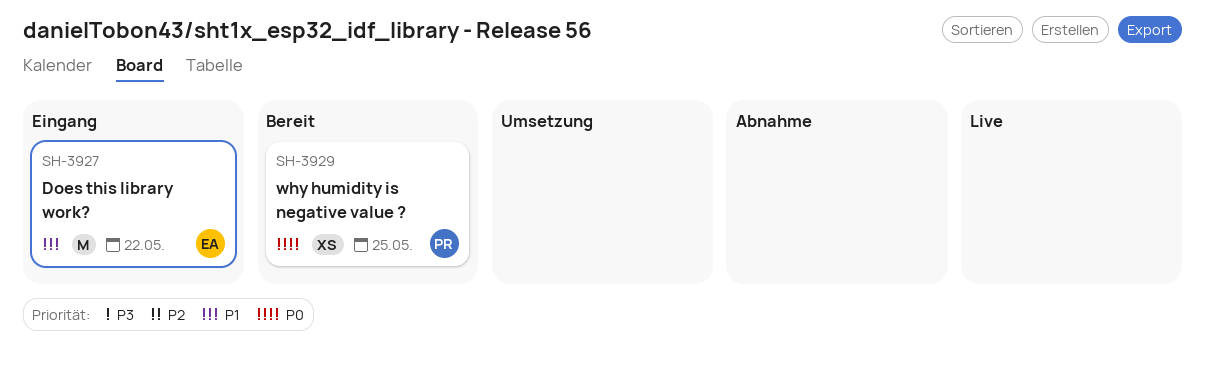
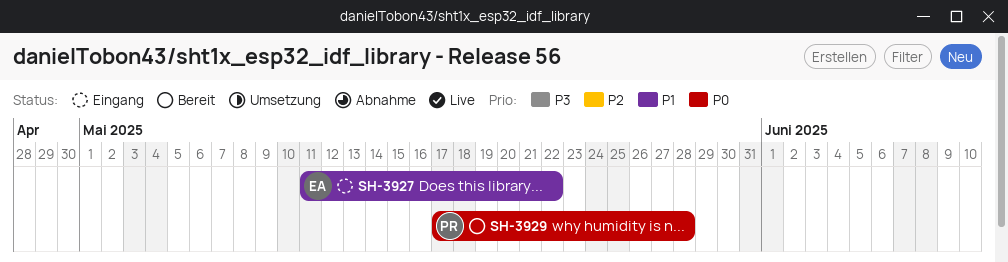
SH-3929, due: May 25 -> May 28

